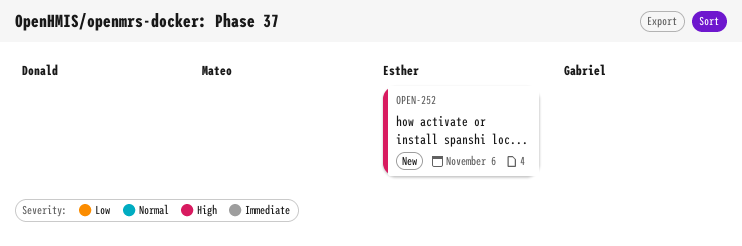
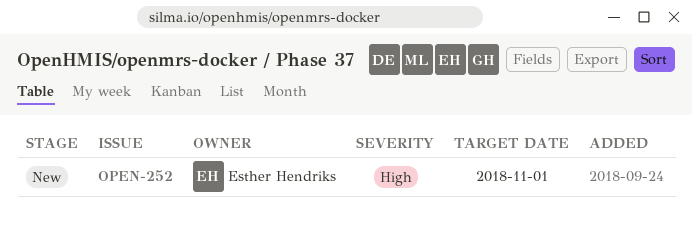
OPEN-252, due: Nov 6 -> Nov 1

